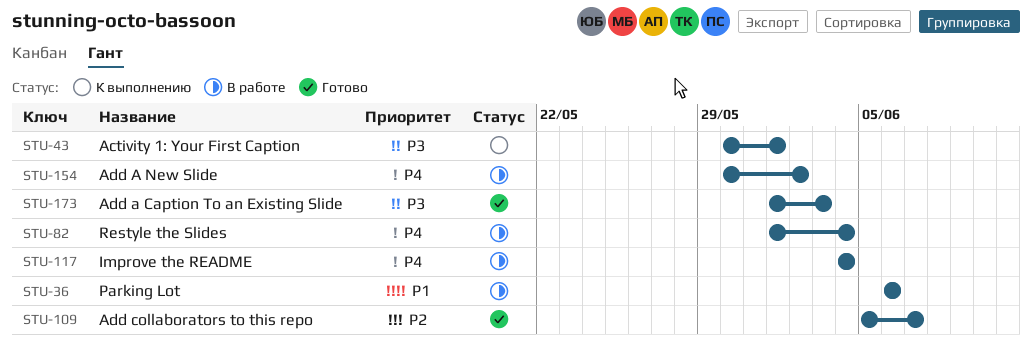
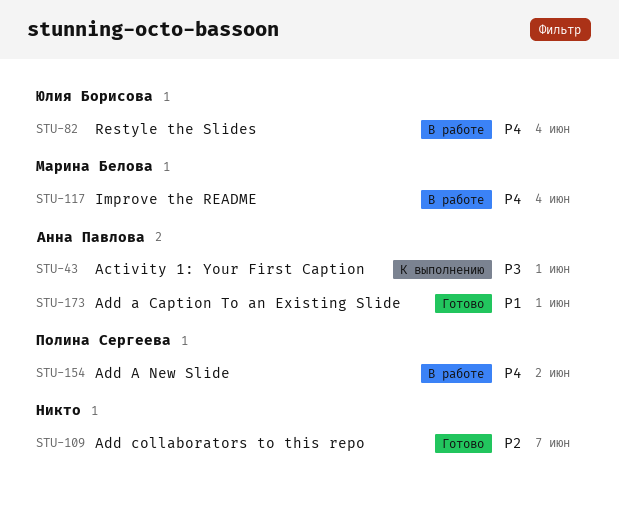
STU-36: present -> none
STU-173, priority: P3 -> P1
STU-173, due: Jun 3 -> Jun 1

